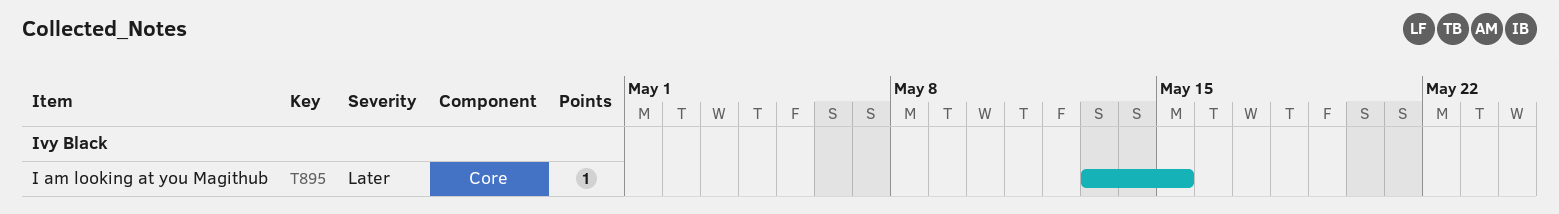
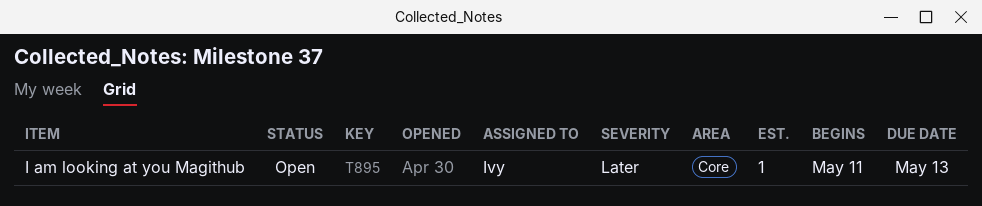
T895, start: May 13 -> May 11
T895, due: May 15 -> May 13

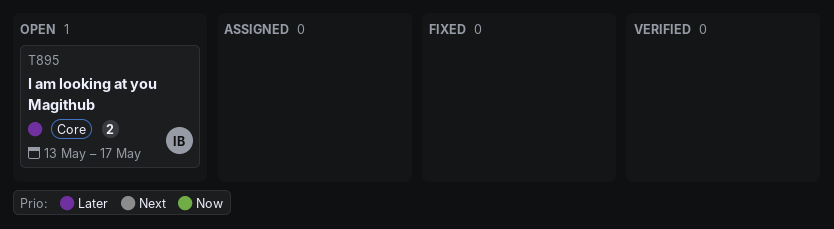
T895, estimate: 1 -> 2
T895, start: May 11 -> May 13
T895, due: May 13 -> May 17

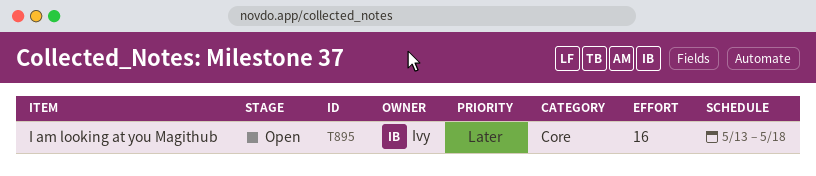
T895, estimate: 2 -> 16
T895, due: May 17 -> May 18

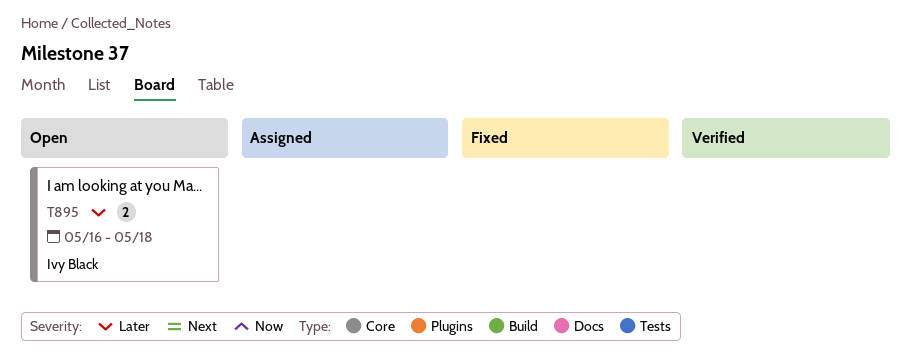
T895, estimate: 16 -> 2
T895, start: May 13 -> May 16

